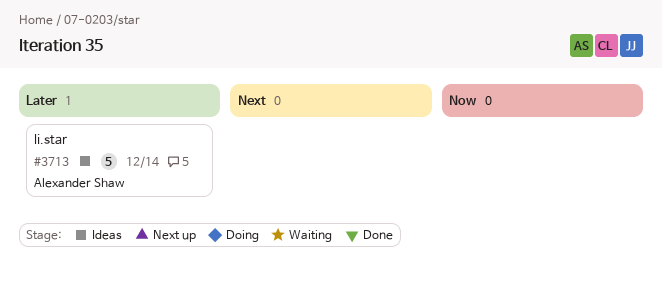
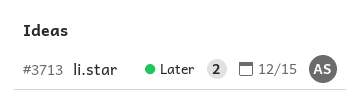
#3713, estimate: 5 -> 2
#3713, due: Dec 14 -> Dec 15

